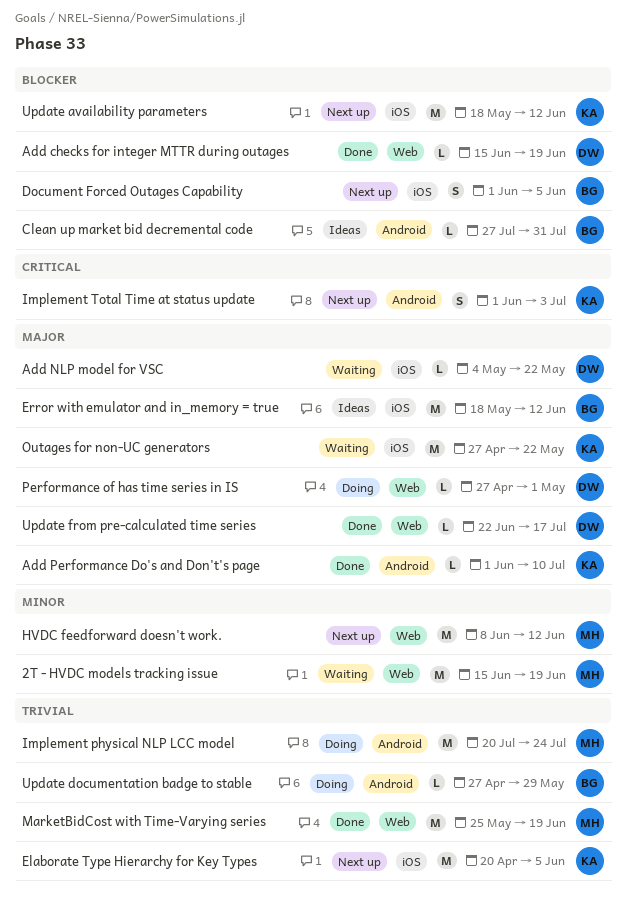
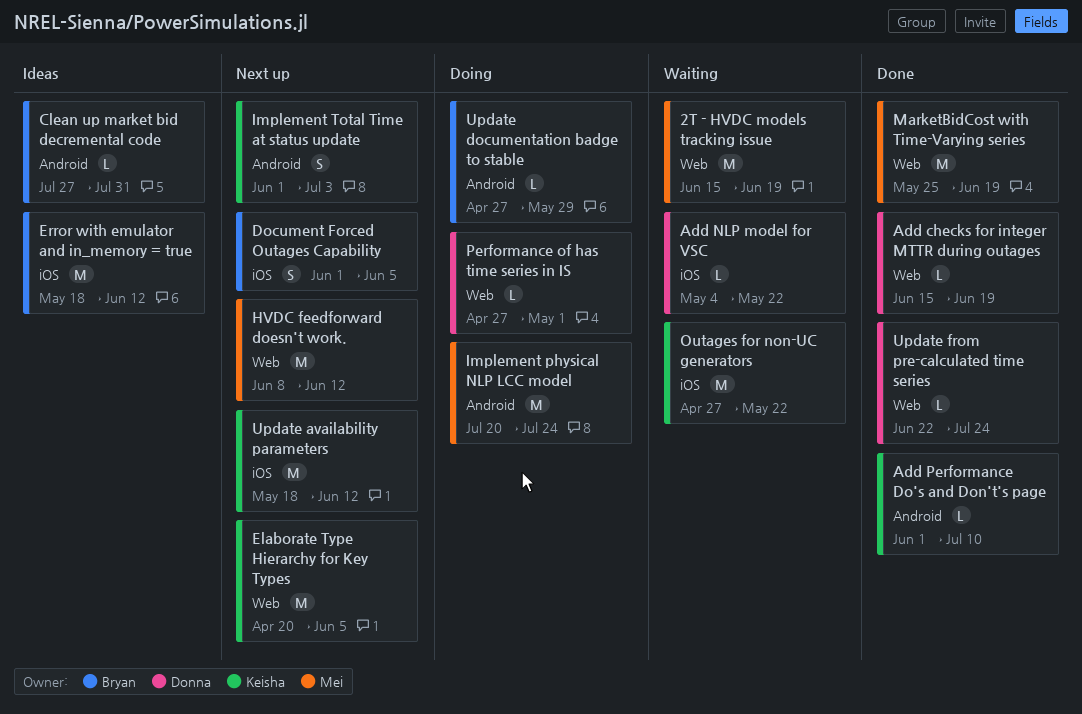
Elaborate Type Hierarchy for Key Types, label: iOS -> Web
Update from pre-calculated time series, due: Jul 17 -> Jul 24

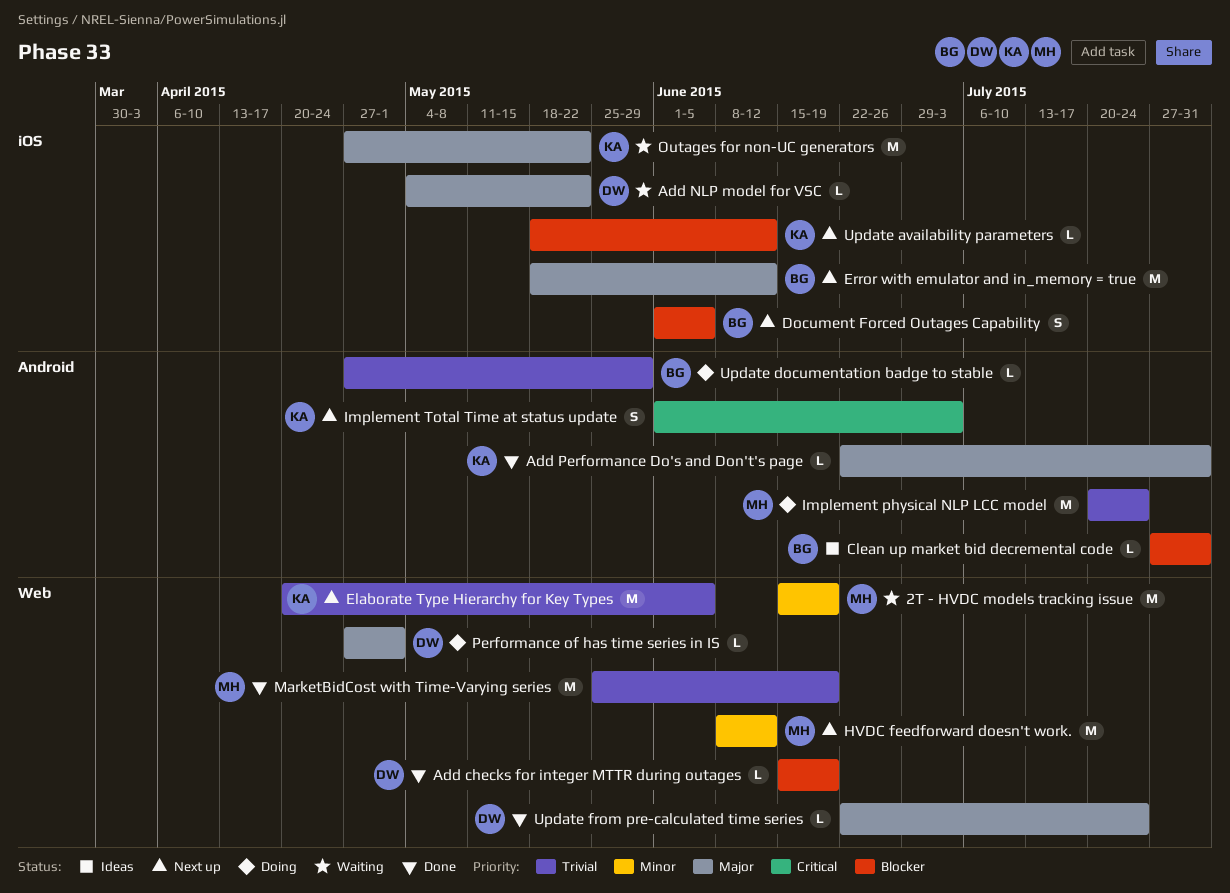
Add Performance Do's and Don't's page, start: Jun 1 -> Jun 22
Add Performance Do's and Don't's page, due: Jul 10 -> Jul 31
Error with emulator and in_memory = true, status: Ideas -> Next up
Update availability parameters, estimate: M -> L

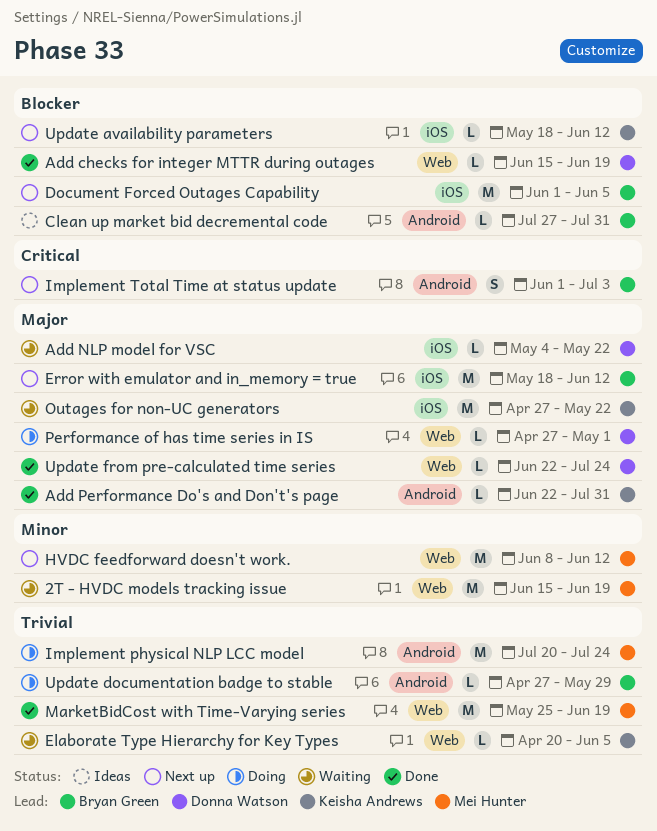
Document Forced Outages Capability, estimate: S -> M
Elaborate Type Hierarchy for Key Types, status: Next up -> Waiting
Elaborate Type Hierarchy for Key Types, estimate: M -> L
Implement Total Time at status update, owner: Keisha Andrews -> Bryan Green

